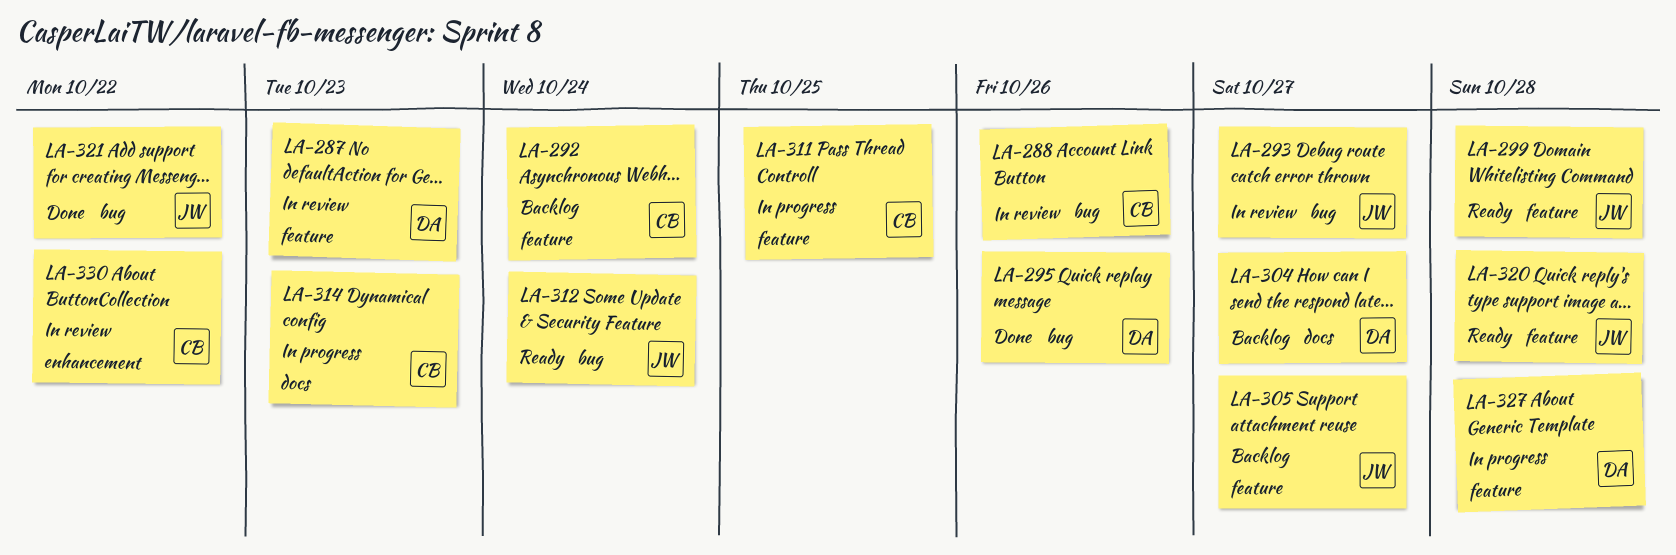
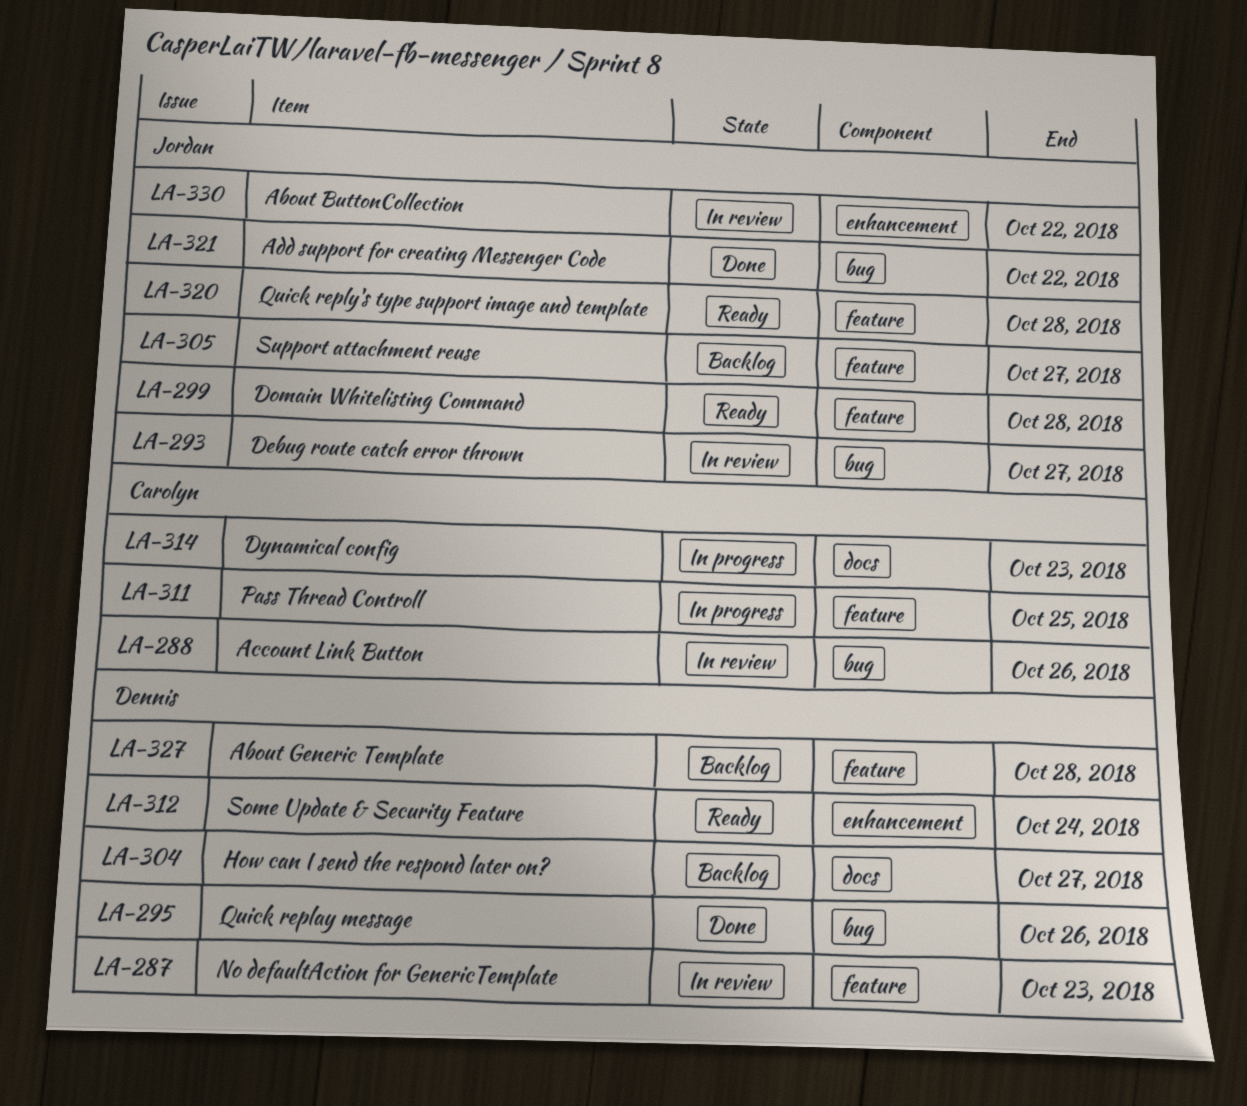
LA-292: present -> none
LA-312, owner: Jordan -> Dennis
LA-312, label: bug -> enhancement
LA-327, status: In progress -> Backlog
LA-330, owner: Carolyn -> Jordan

